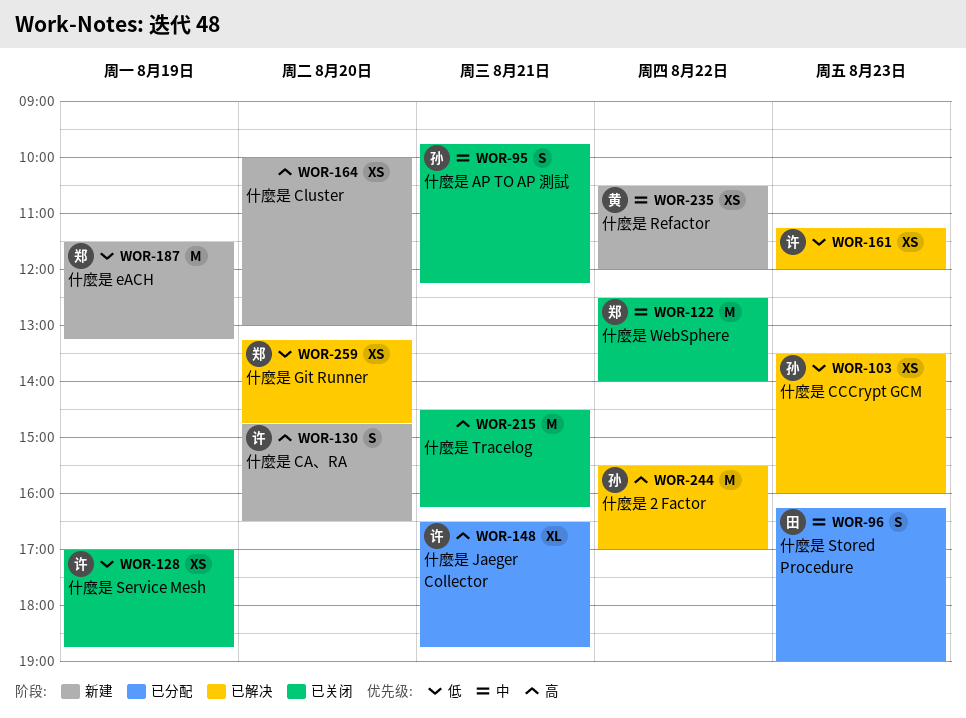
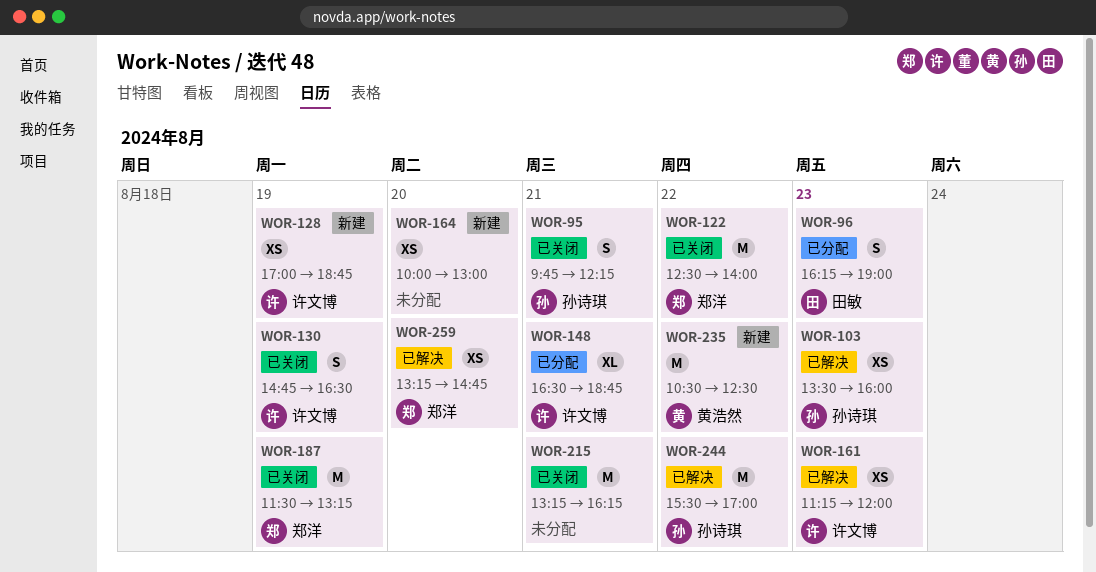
WOR-128, status: 已关闭 -> 新建
WOR-130, status: 新建 -> 已关闭
WOR-130, day: Aug 20 -> Aug 19
WOR-187, status: 新建 -> 已关闭
WOR-215, begins: 14:30 -> 13:15
WOR-235, estimate: XS -> M
WOR-235, ends: 12:00 -> 12:30

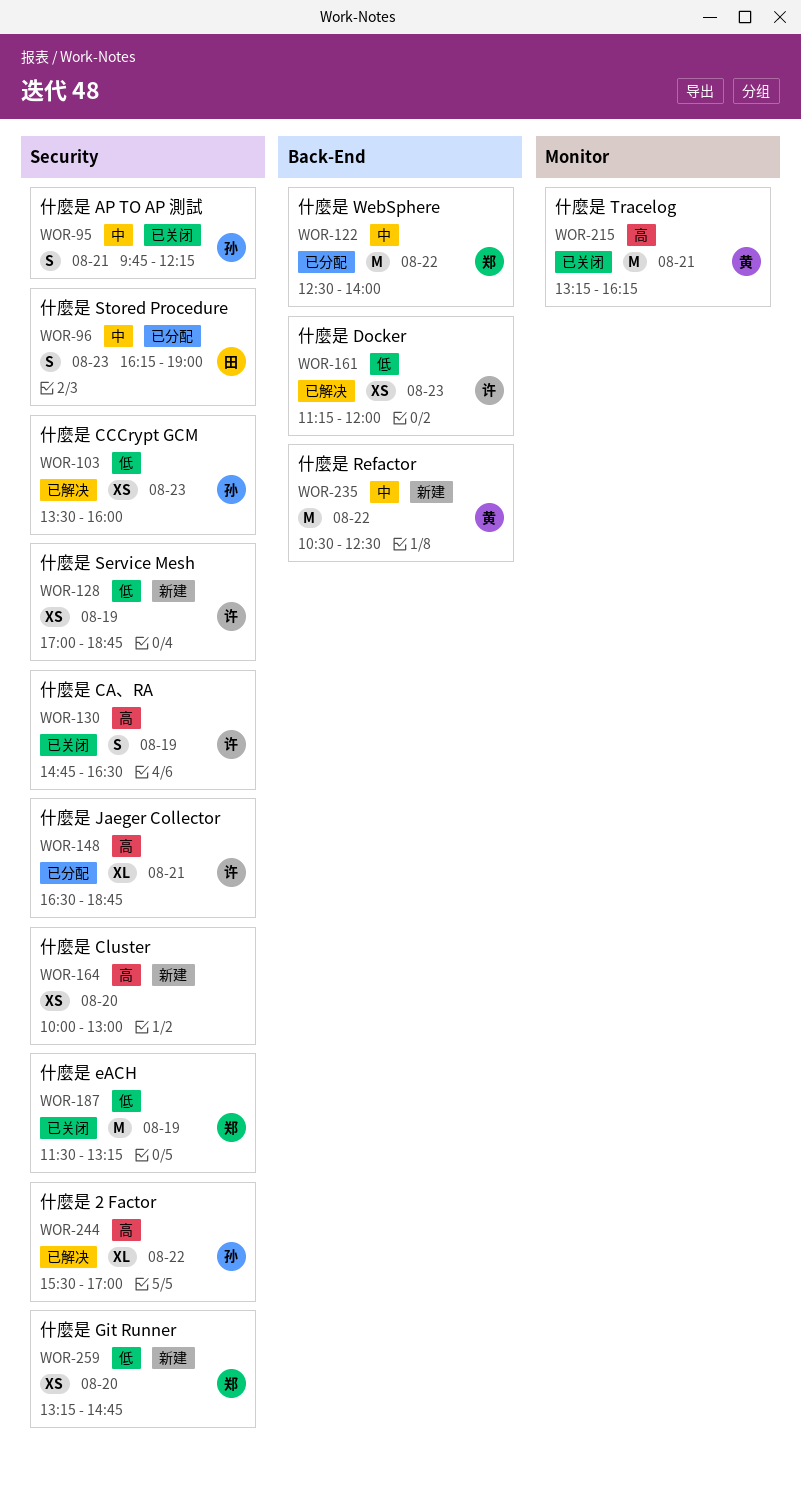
WOR-122, status: 已关闭 -> 已分配
WOR-215, owner: none -> 黄浩然
WOR-244, estimate: M -> XL
WOR-259, status: 已解决 -> 新建

